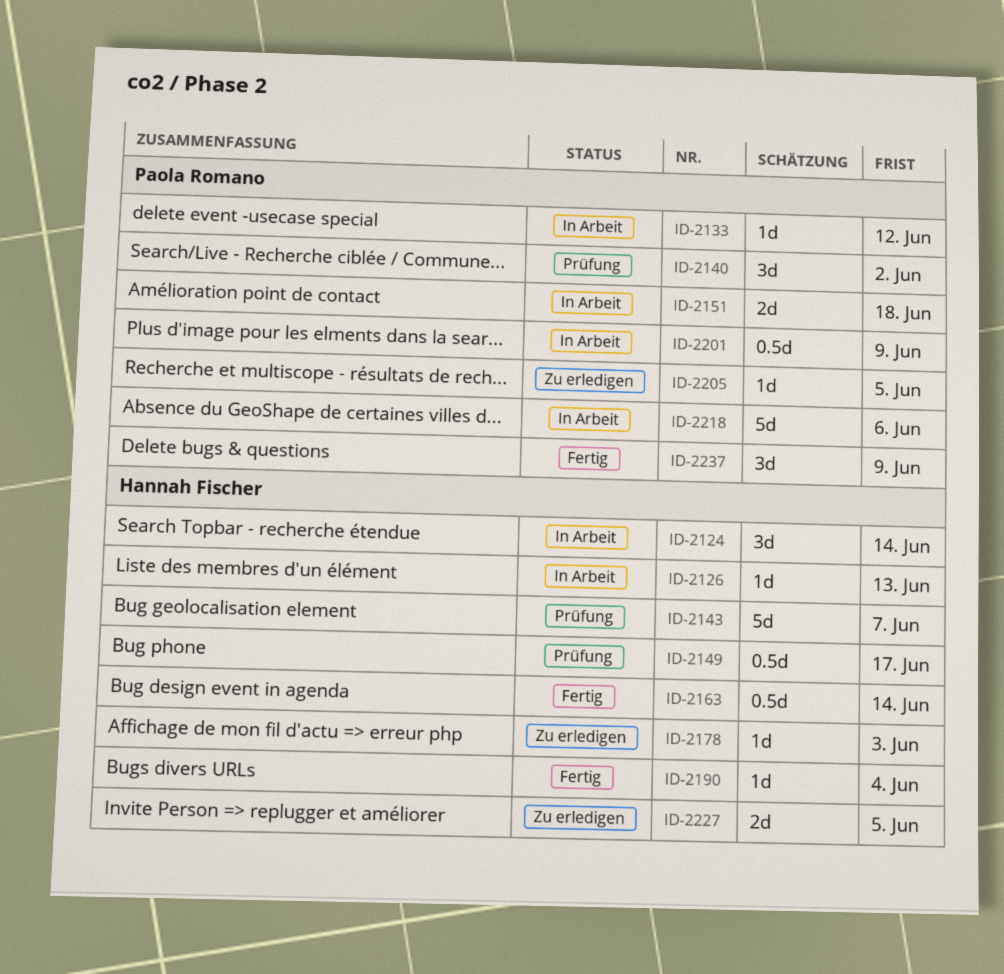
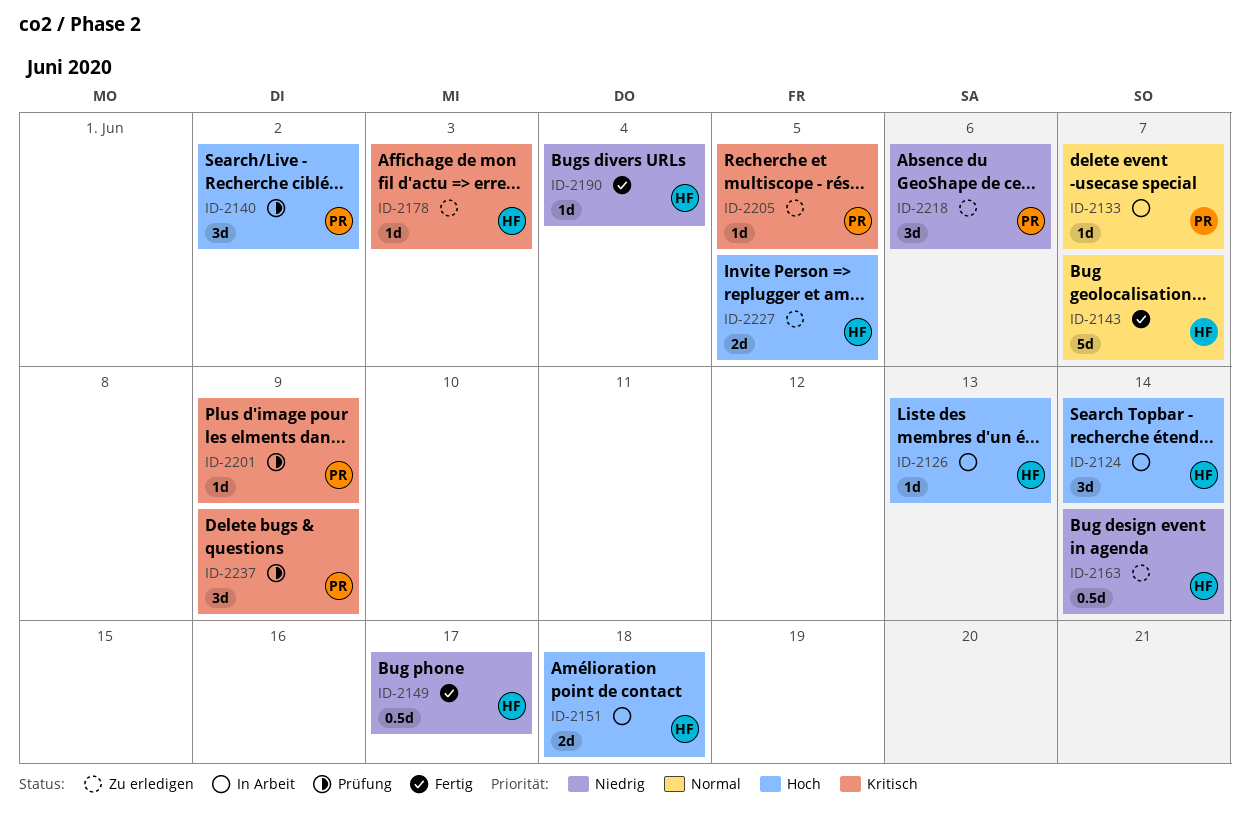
ID-2133, due: Jun 12 -> Jun 7
ID-2143, status: Prüfung -> Fertig
ID-2149, status: Prüfung -> Fertig
ID-2151, owner: Paola Romano -> Hannah Fischer
ID-2163, status: Fertig -> Zu erledigen
ID-2201, status: In Arbeit -> Prüfung
ID-2201, estimate: 0.5d -> 1d
ID-2218, status: In Arbeit -> Zu erledigen
ID-2218, estimate: 5d -> 3d
ID-2237, status: Fertig -> Prüfung

